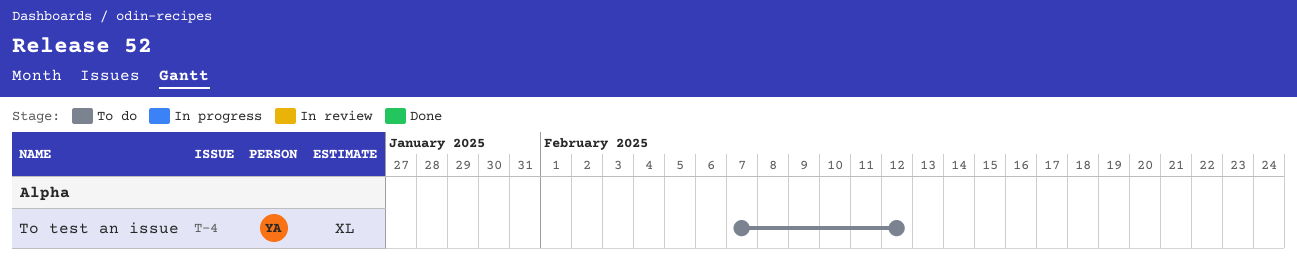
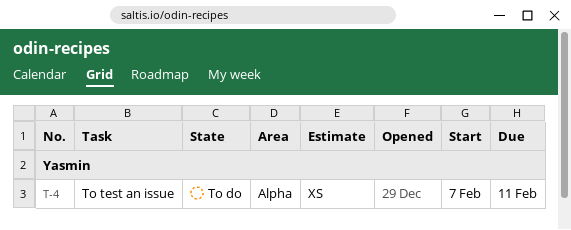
T-4, estimate: XL -> XS
T-4, due: Feb 12 -> Feb 11

